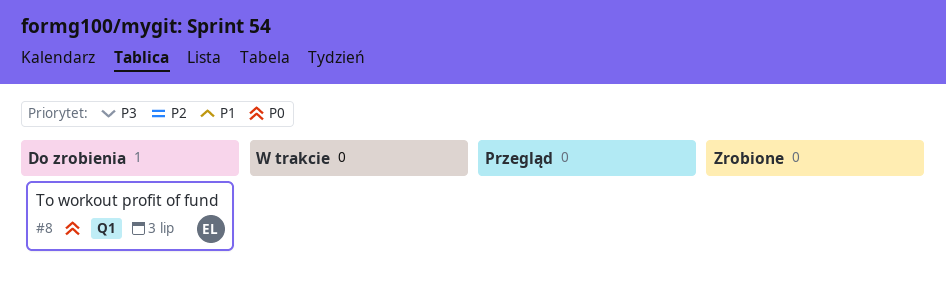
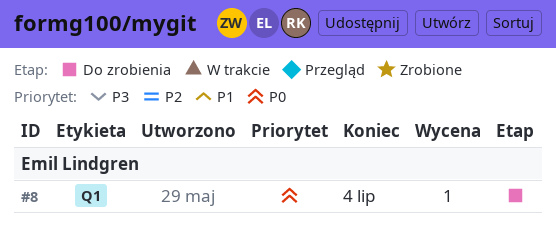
#8, due: Jul 3 -> Jul 4

